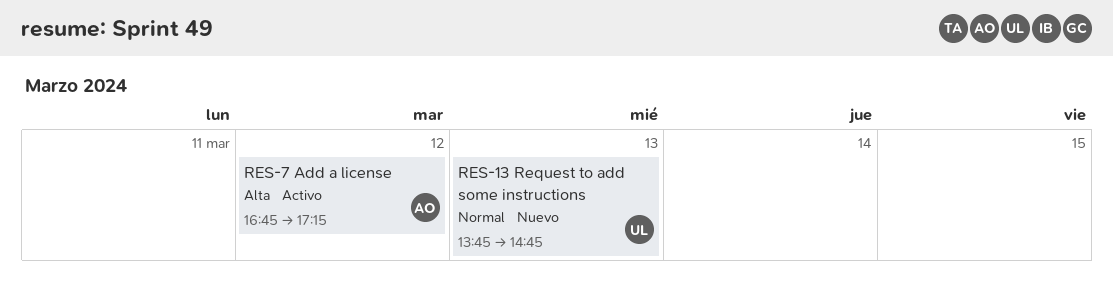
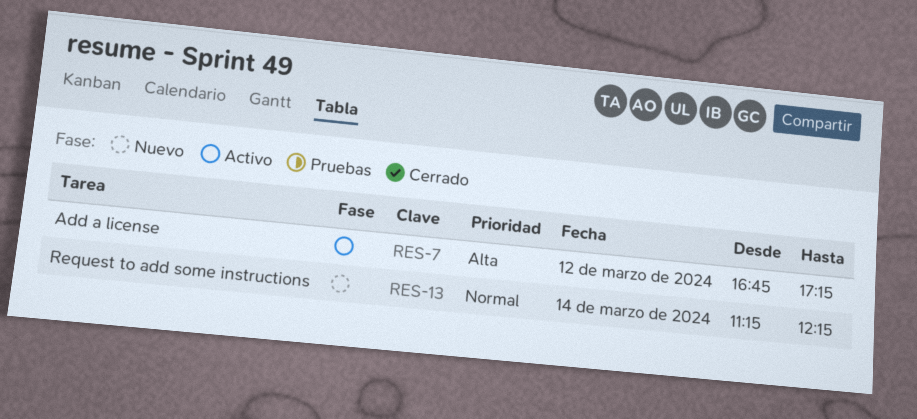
RES-13, day: Mar 13 -> Mar 14
RES-13, begins: 13:45 -> 11:15
RES-13, ends: 14:45 -> 12:15

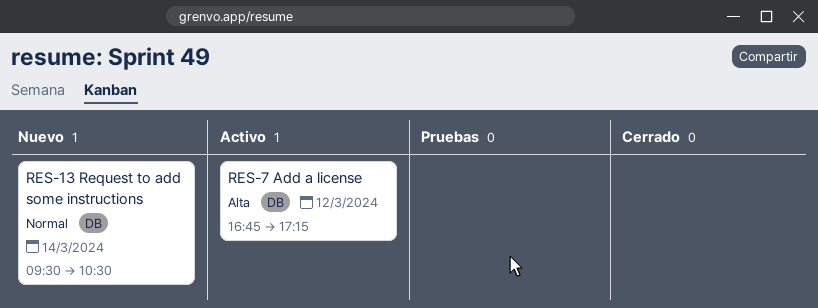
RES-13, begins: 11:15 -> 09:30
RES-13, ends: 12:15 -> 10:30

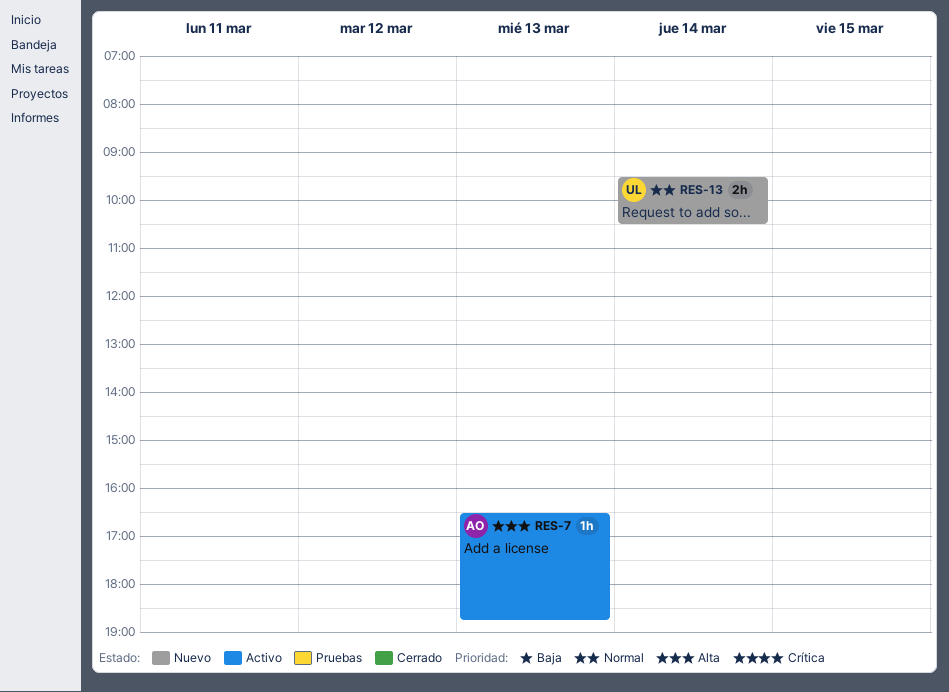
RES-7, day: Mar 12 -> Mar 13
RES-7, begins: 16:45 -> 16:30
RES-7, ends: 17:15 -> 18:45

